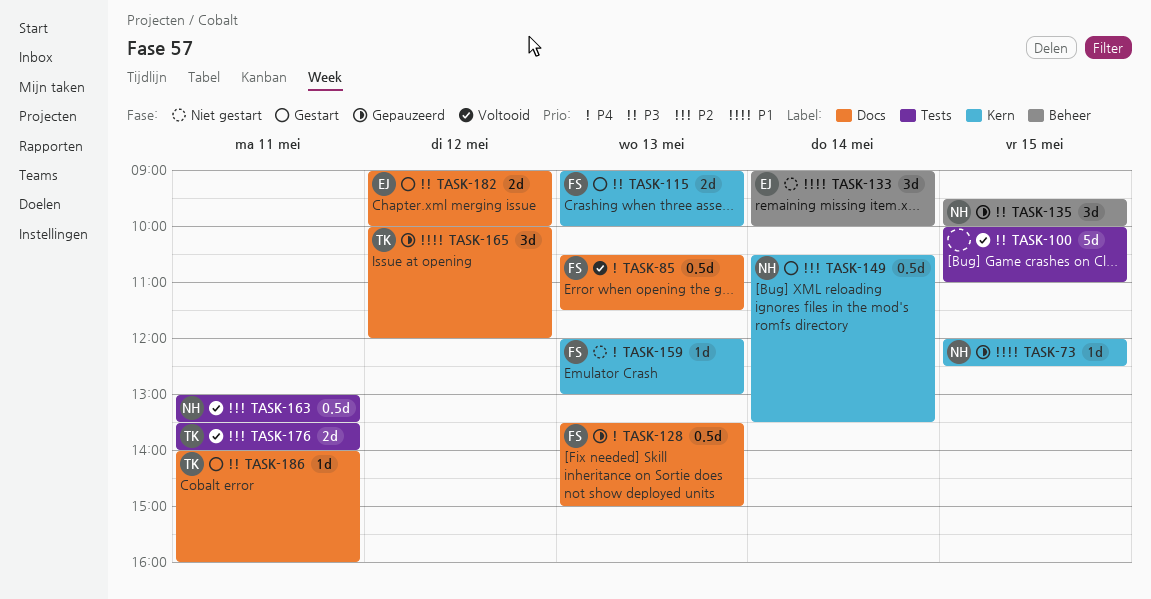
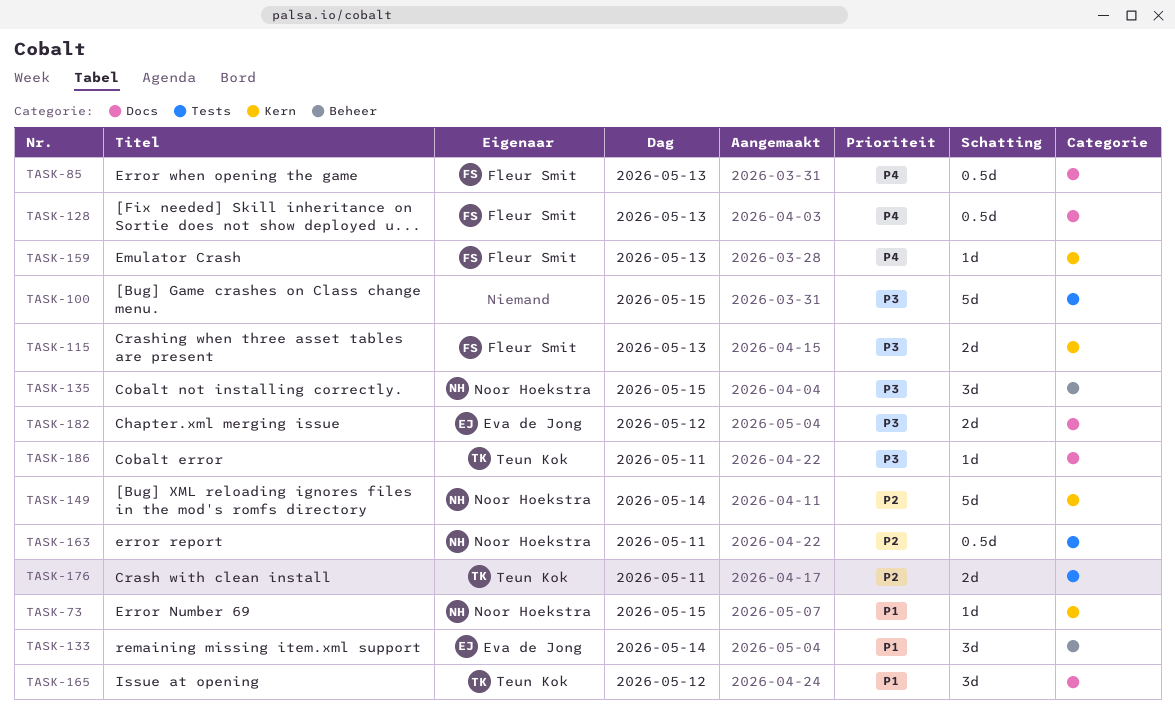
TASK-149, estimate: 0.5d -> 5d

